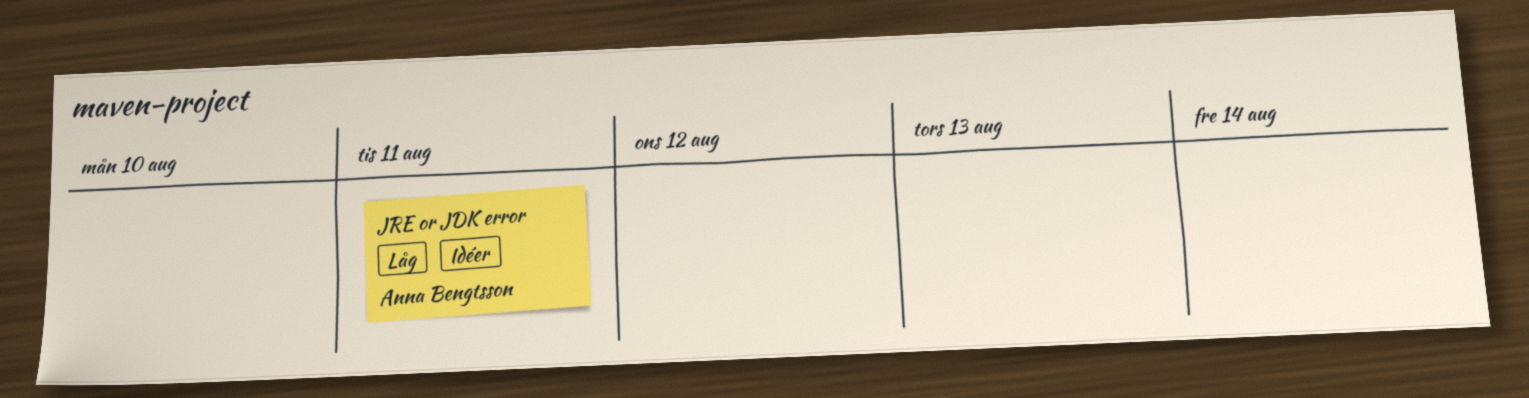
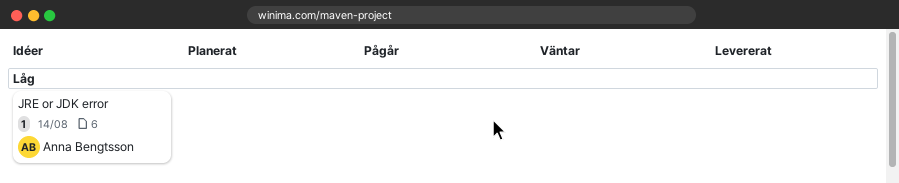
JRE or JDK error, due: Aug 11 -> Aug 14

